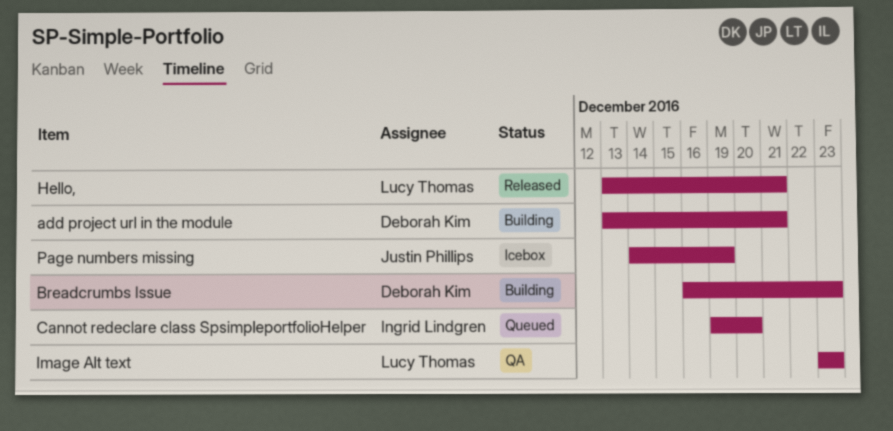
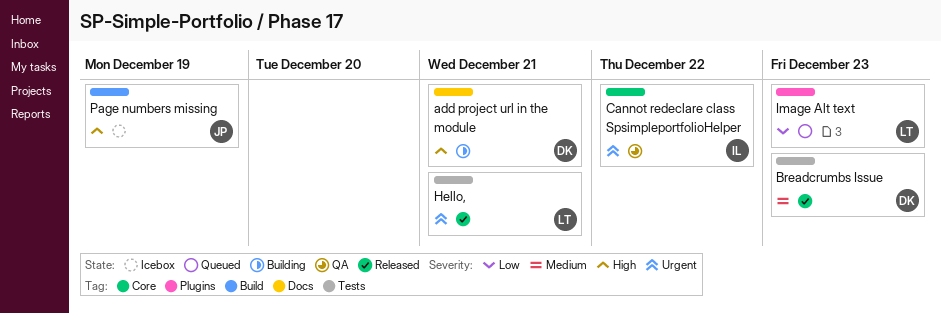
Breadcrumbs Issue, status: Building -> Released
Cannot redeclare class SpsimpleportfolioHelper, status: Queued -> QA
Cannot redeclare class SpsimpleportfolioHelper, due: Dec 20 -> Dec 22
Image Alt text, status: QA -> Queued

